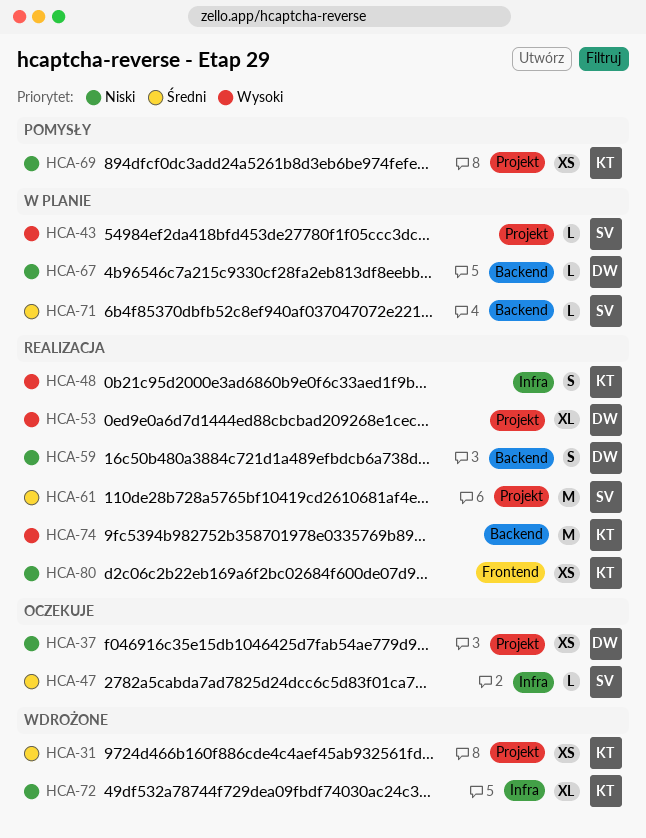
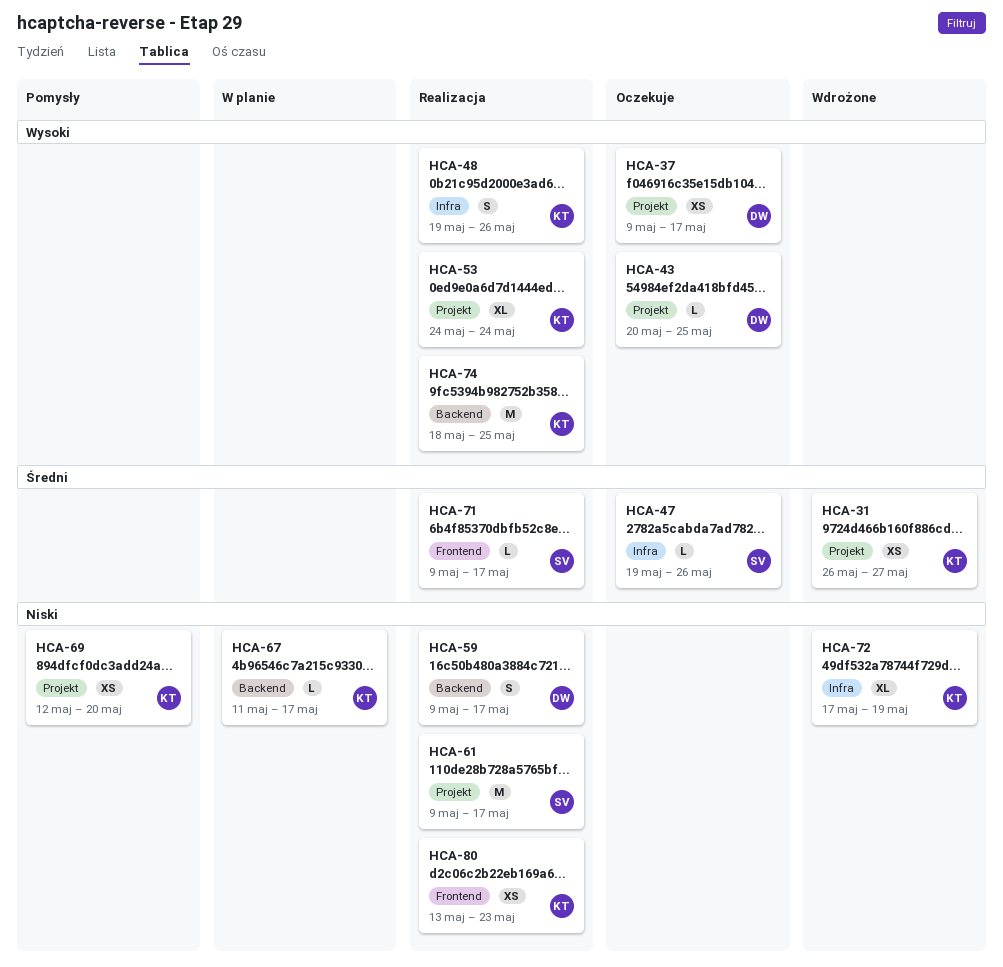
HCA-37, priority: Niski -> Wysoki
HCA-43, status: W planie -> Oczekuje
HCA-43, owner: SV -> DW
HCA-53, owner: DW -> KT
HCA-61, priority: Średni -> Niski
HCA-67, owner: DW -> KT
HCA-71, status: W planie -> Realizacja
HCA-71, label: Backend -> Frontend

